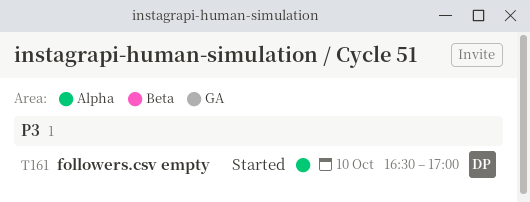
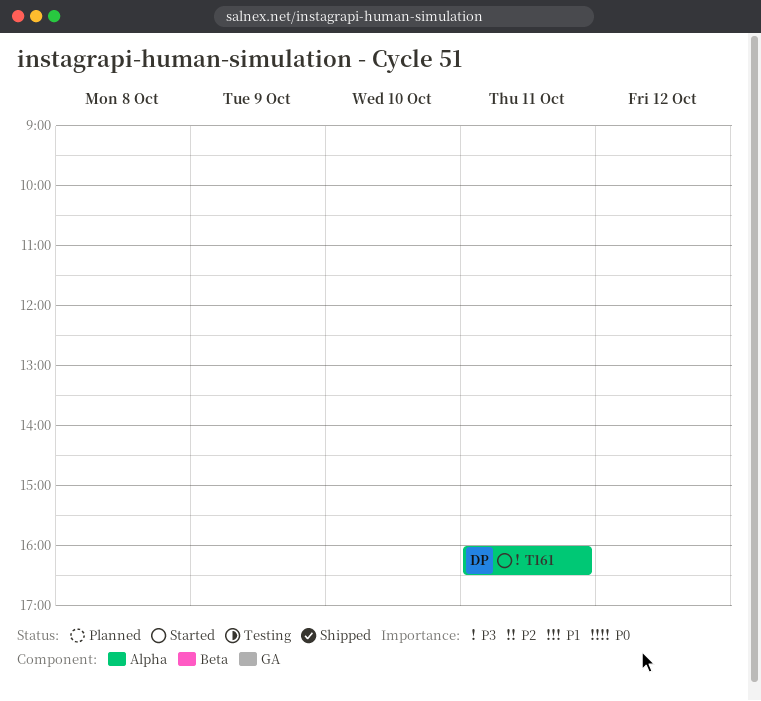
T161, day: Oct 10 -> Oct 11
T161, begins: 16:30 -> 16:00
T161, ends: 17:00 -> 16:30

